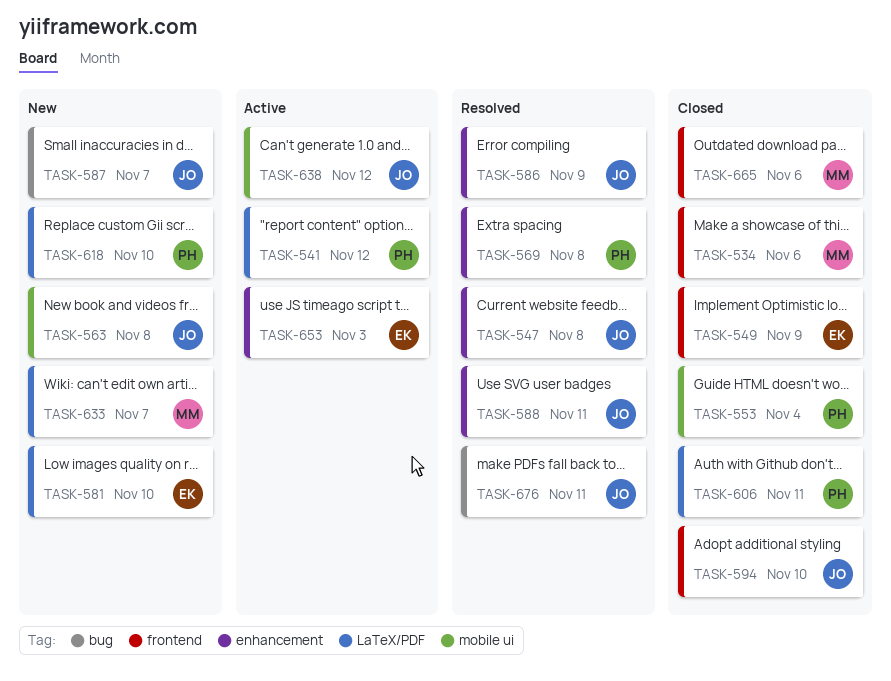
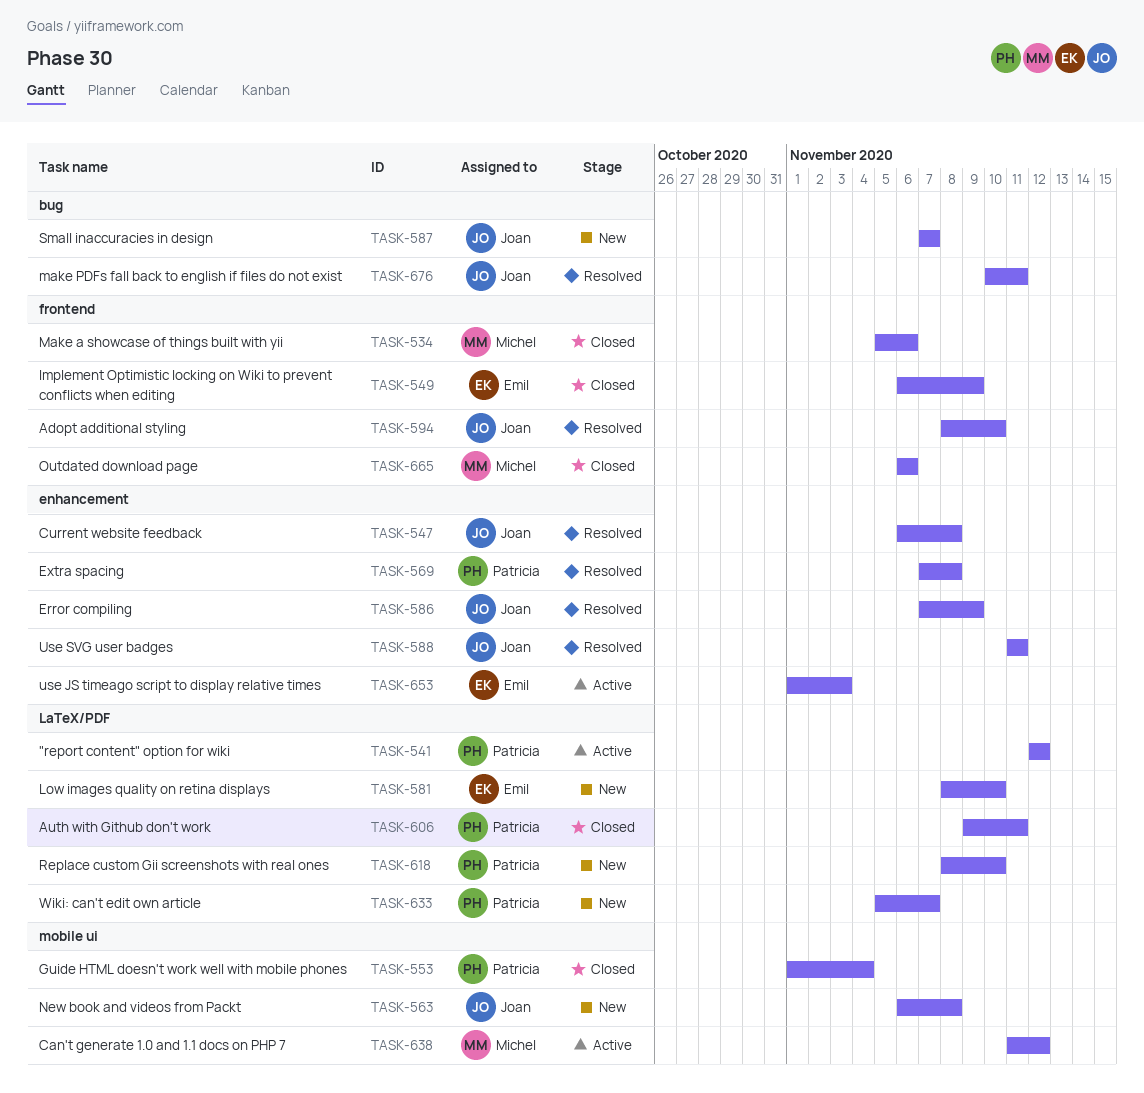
TASK-594, status: Closed -> Resolved
TASK-633, owner: Michel -> Patricia
TASK-638, owner: Joan -> Michel

